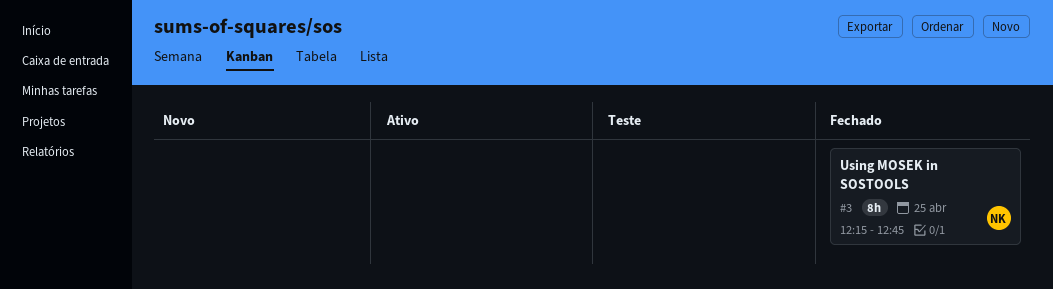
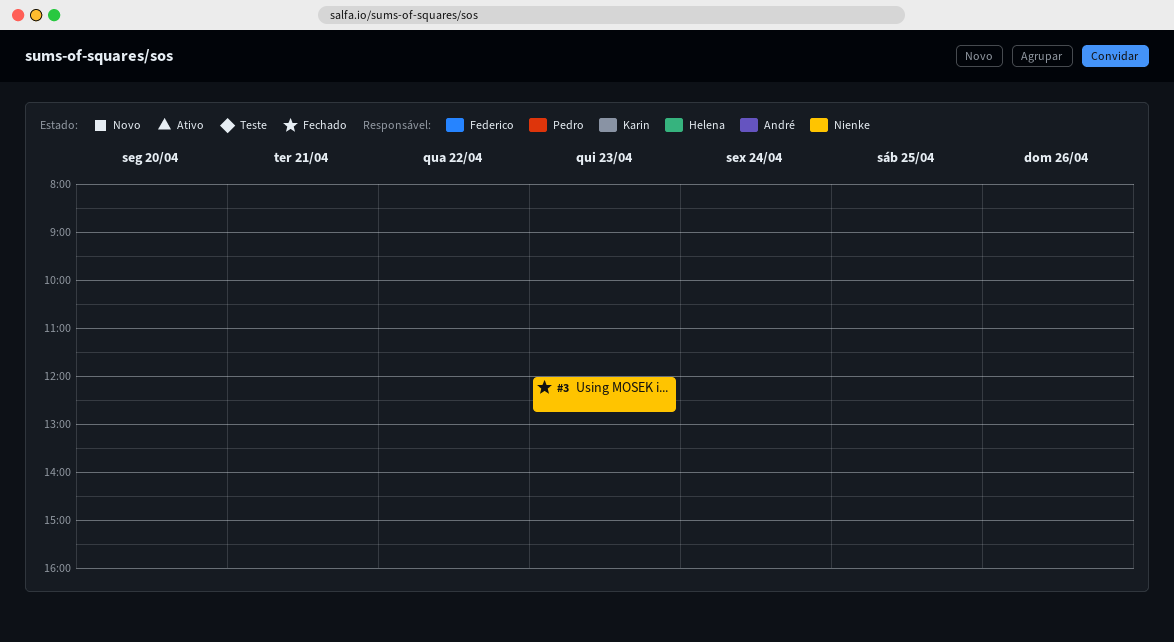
#3, day: Apr 25 -> Apr 23
#3, begins: 12:15 -> 12:00

